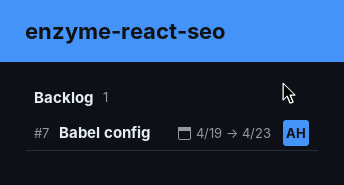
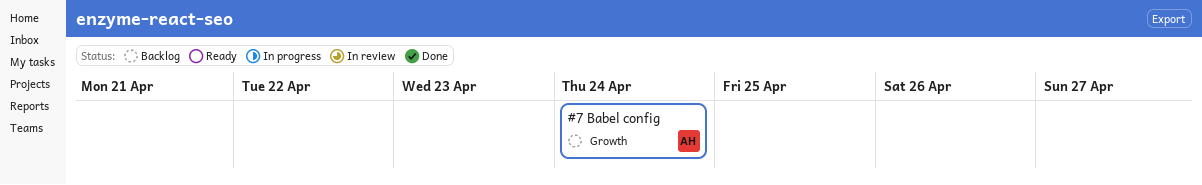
#7, due: Apr 23 -> Apr 24

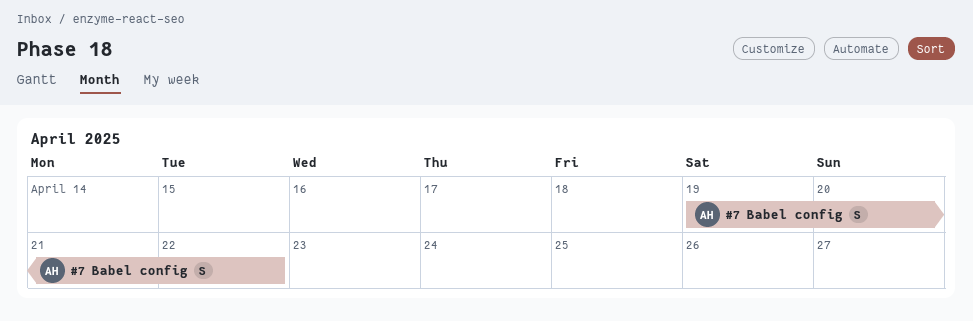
#7, due: Apr 24 -> Apr 22

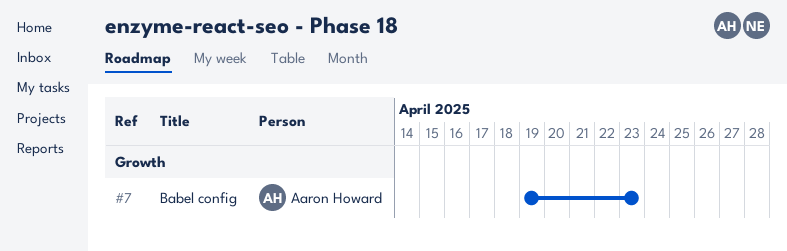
#7, due: Apr 22 -> Apr 23

